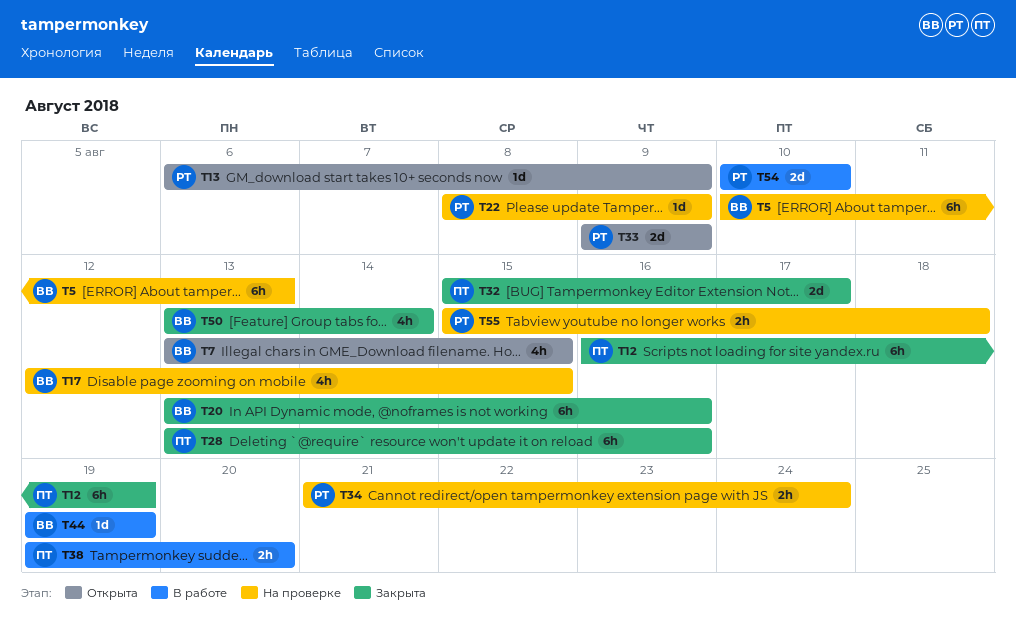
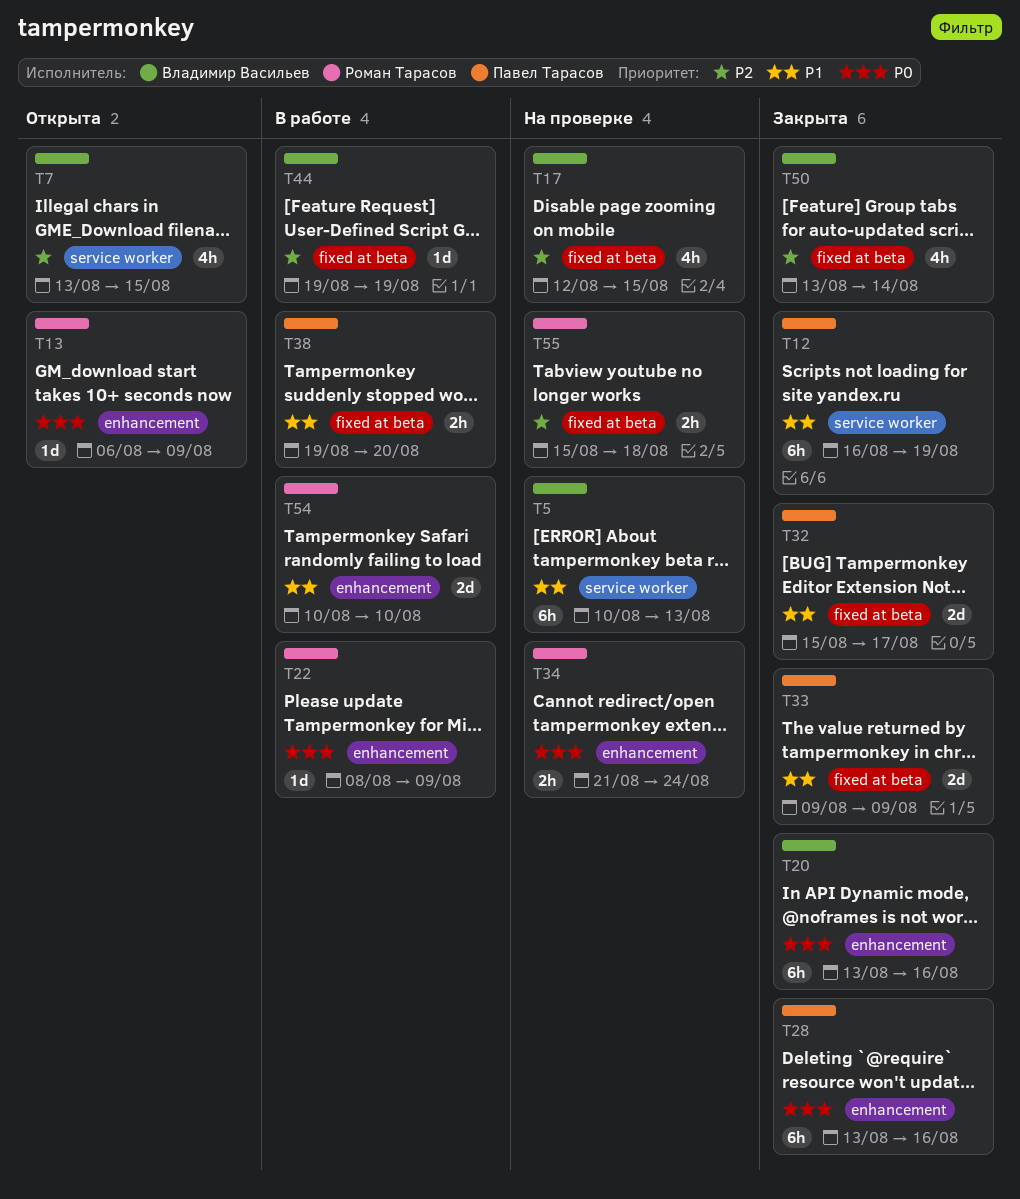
T22, status: На проверке -> В работе
T33, status: Открыта -> Закрыта
T33, owner: Роман Тарасов -> Павел Тарасов

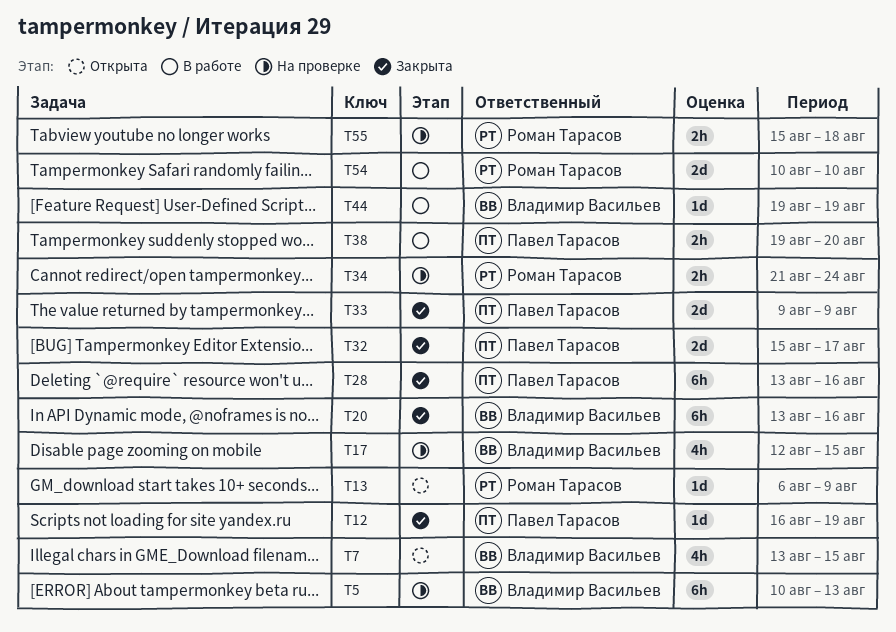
T12, estimate: 6h -> 1d
T22: present -> none
T50: present -> none

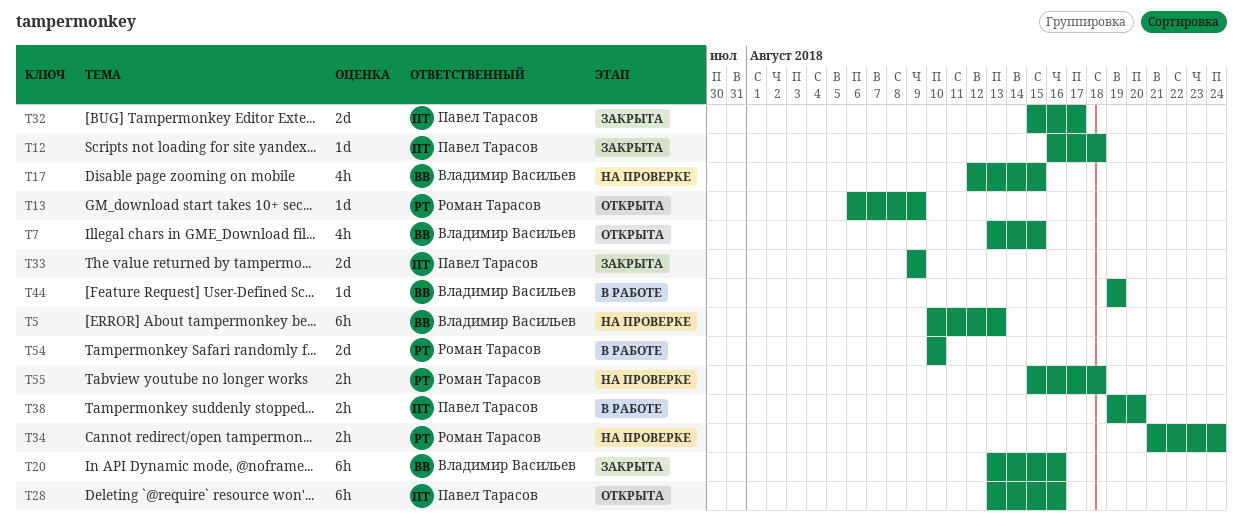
T12, due: Aug 19 -> Aug 18
T28, status: Закрыта -> Открыта

